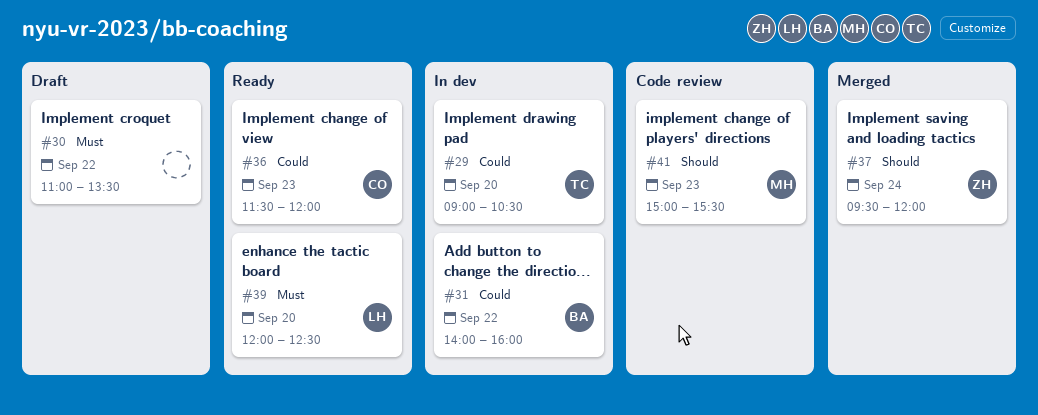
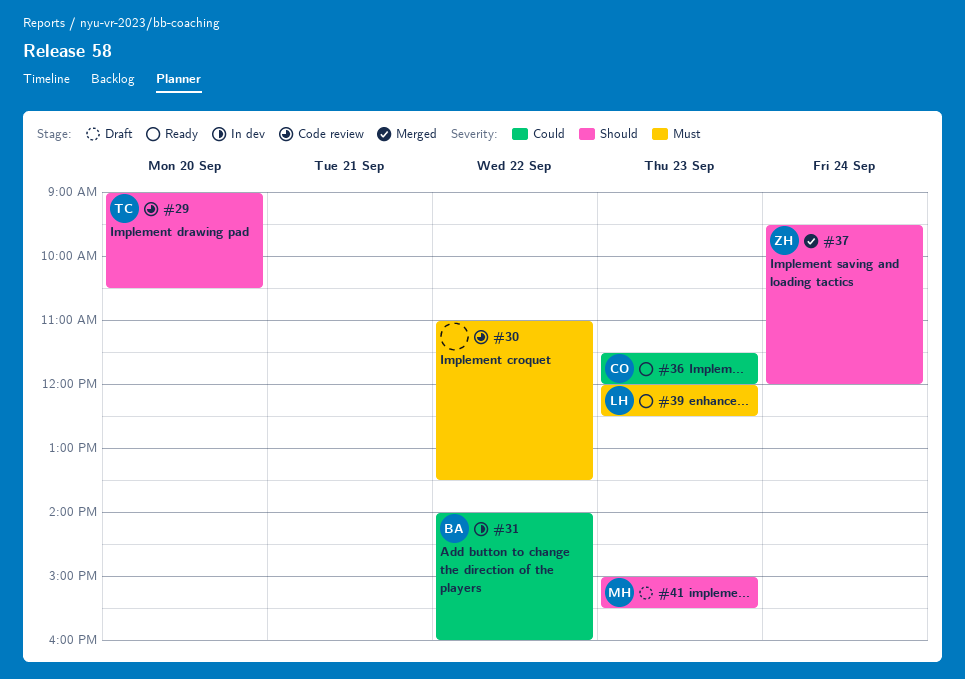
#29, status: In dev -> Code review
#29, priority: Could -> Should
#30, status: Draft -> Code review
#39, day: Sep 20 -> Sep 23
#41, status: Code review -> Draft

